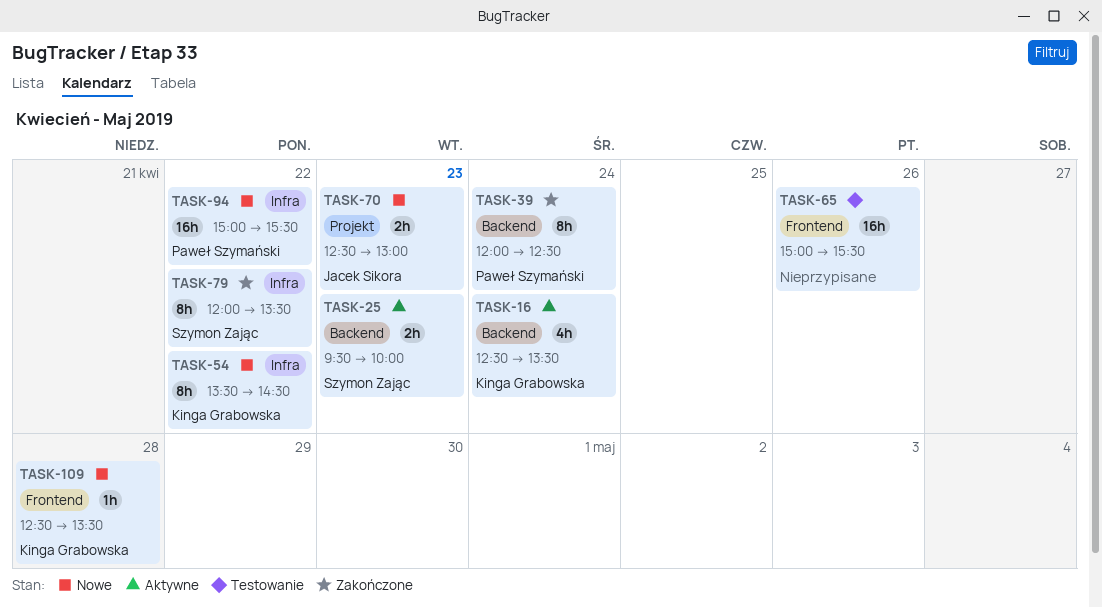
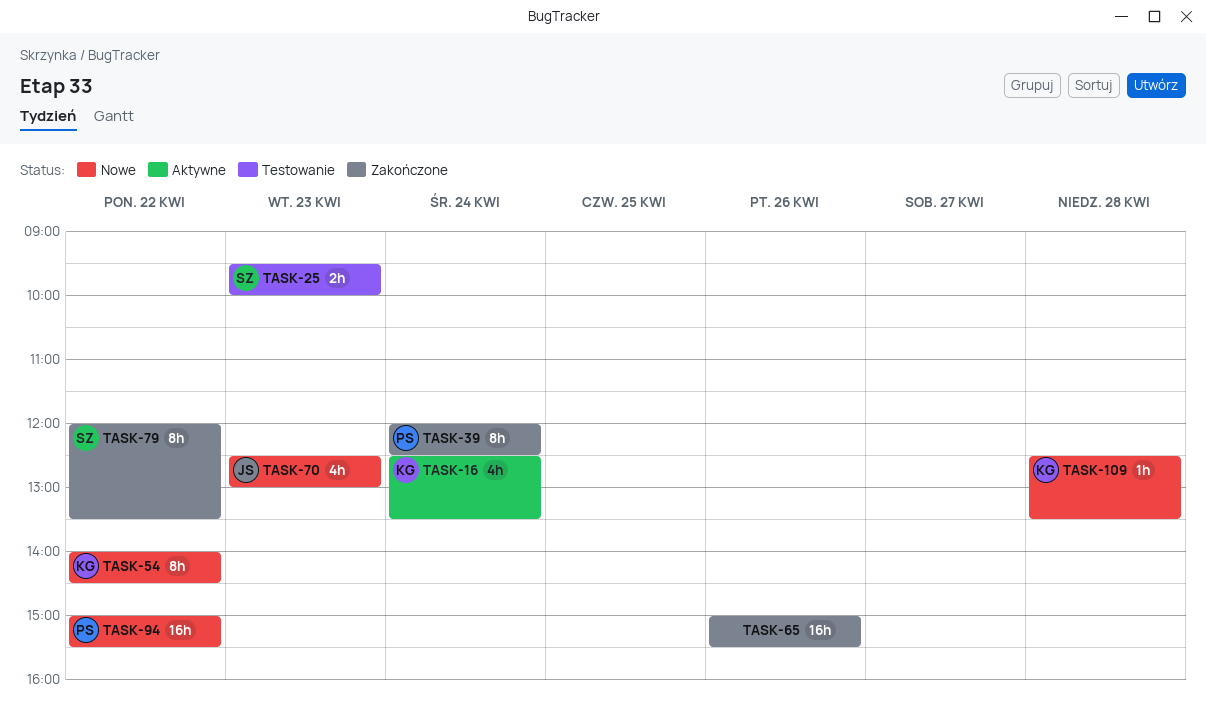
TASK-25, status: Aktywne -> Testowanie
TASK-54, begins: 13:30 -> 14:00
TASK-65, status: Testowanie -> Zakończone
TASK-70, estimate: 2h -> 4h

